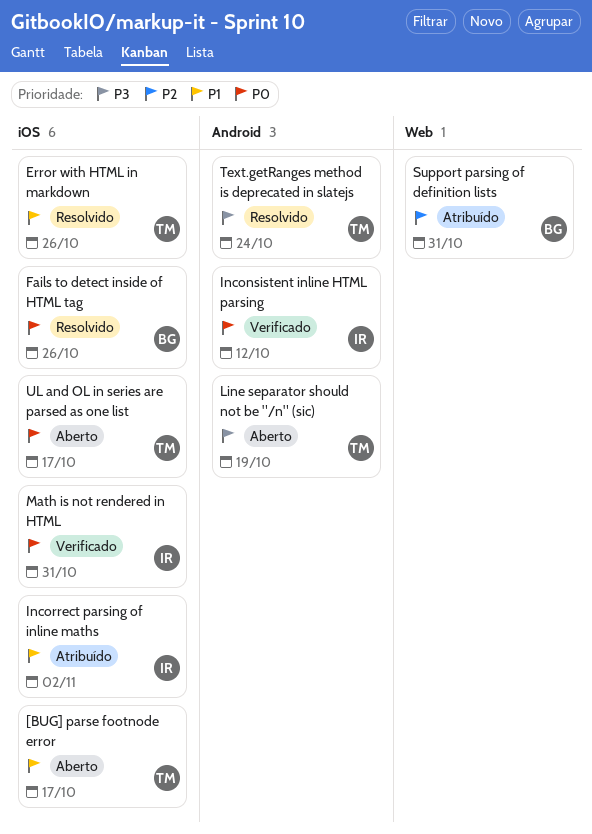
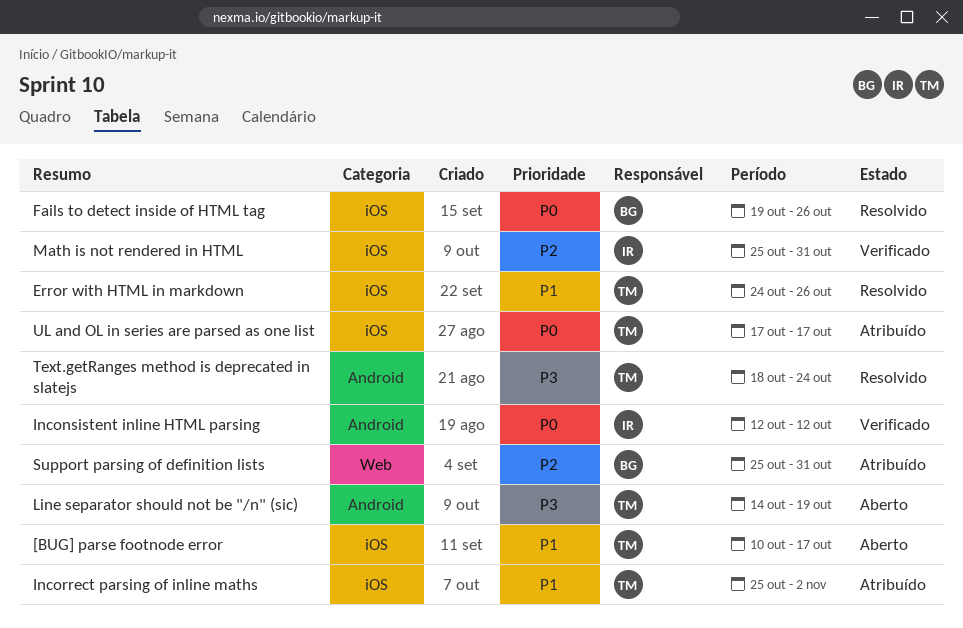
Incorrect parsing of inline maths, owner: IR -> TM
Math is not rendered in HTML, priority: P0 -> P2
UL and OL in series are parsed as one list, status: Aberto -> Atribuído

